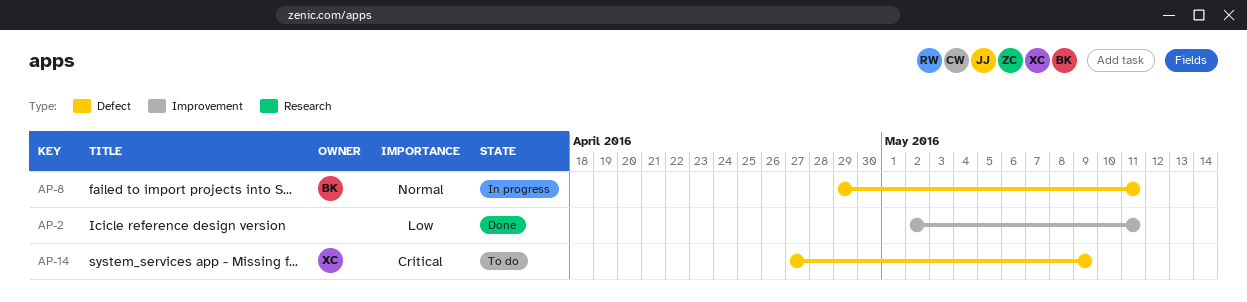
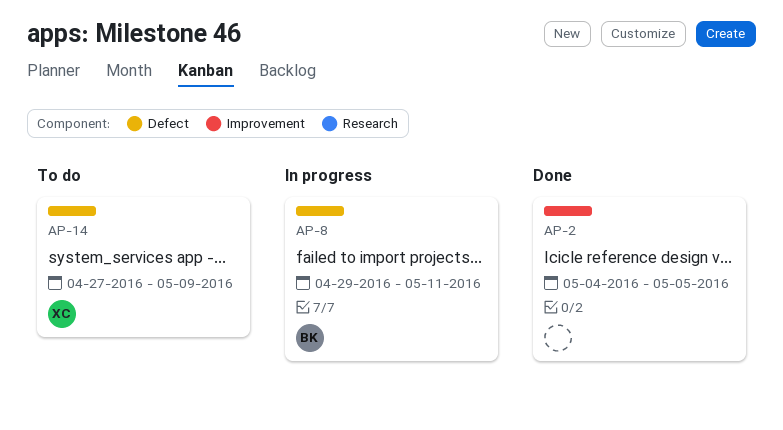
AP-2, start: May 2 -> May 4
AP-2, due: May 11 -> May 5

